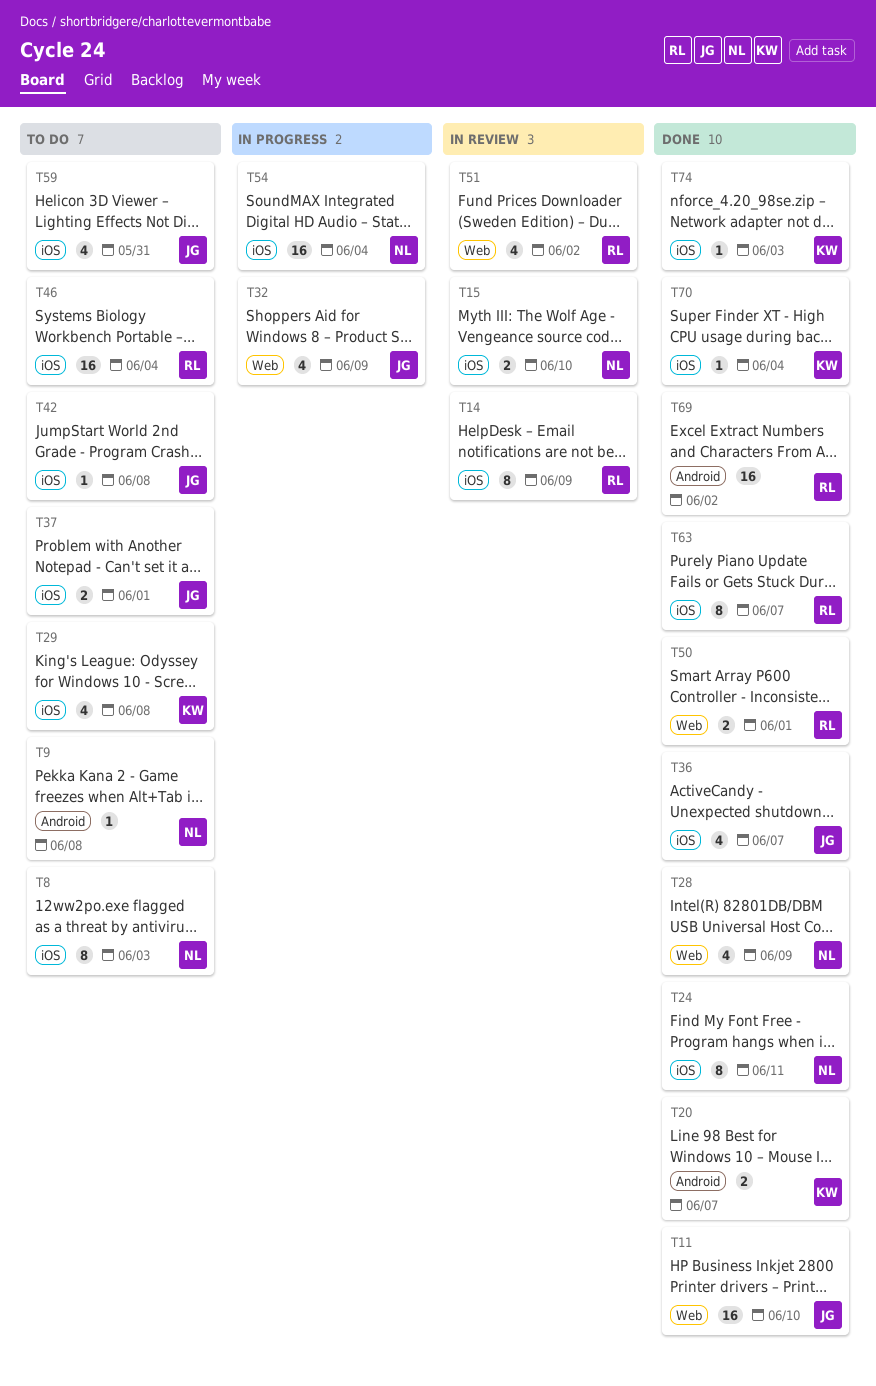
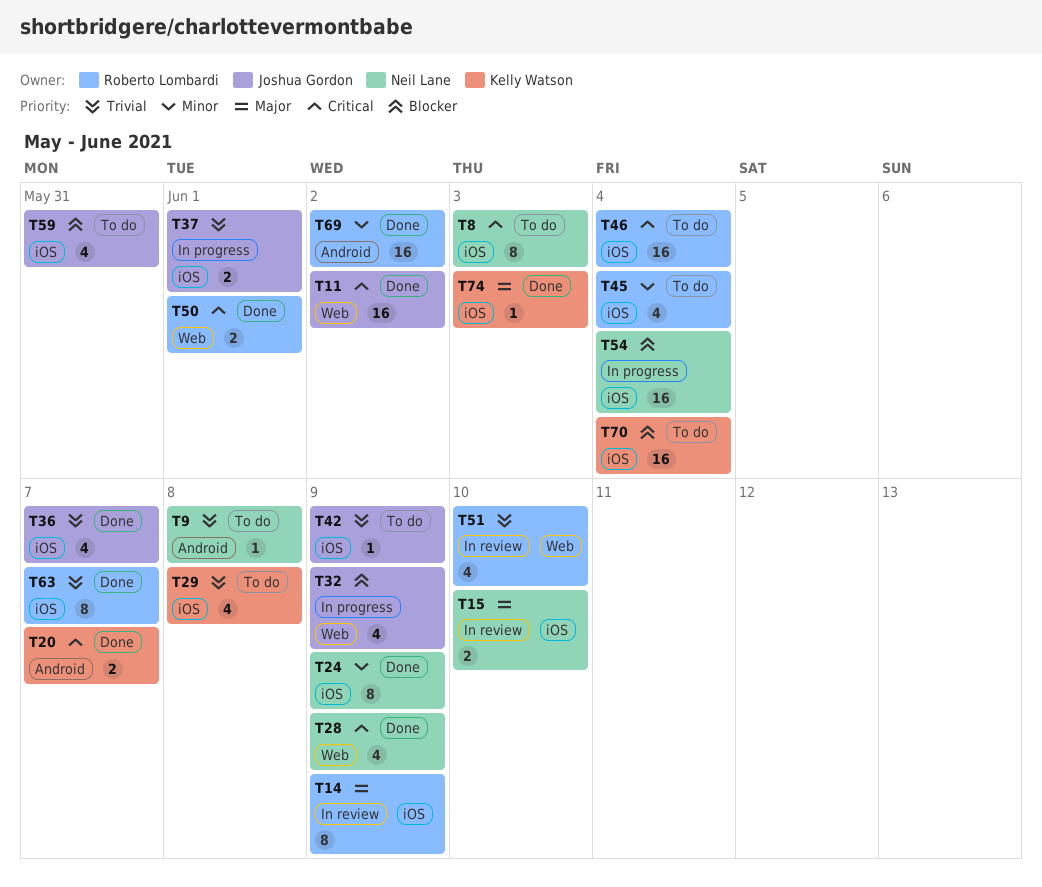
T11, due: Jun 10 -> Jun 2
T24, due: Jun 11 -> Jun 9
T37, status: To do -> In progress
T42, due: Jun 8 -> Jun 9
T45: none -> present
T51, due: Jun 2 -> Jun 10
T70, status: Done -> To do
T70, estimate: 1 -> 16

